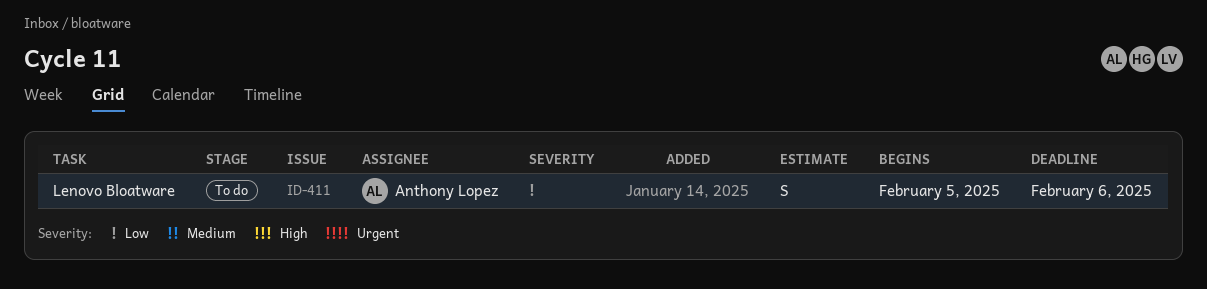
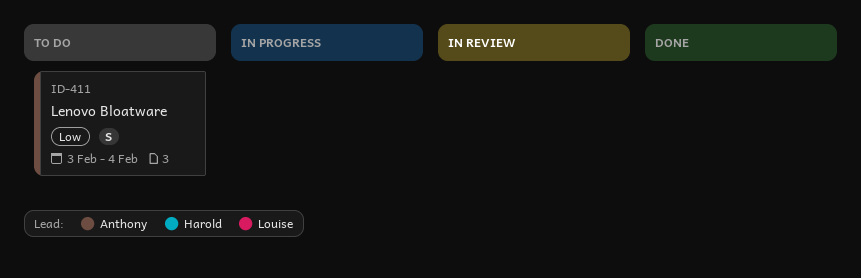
ID-411, start: Feb 5 -> Feb 3
ID-411, due: Feb 6 -> Feb 4

